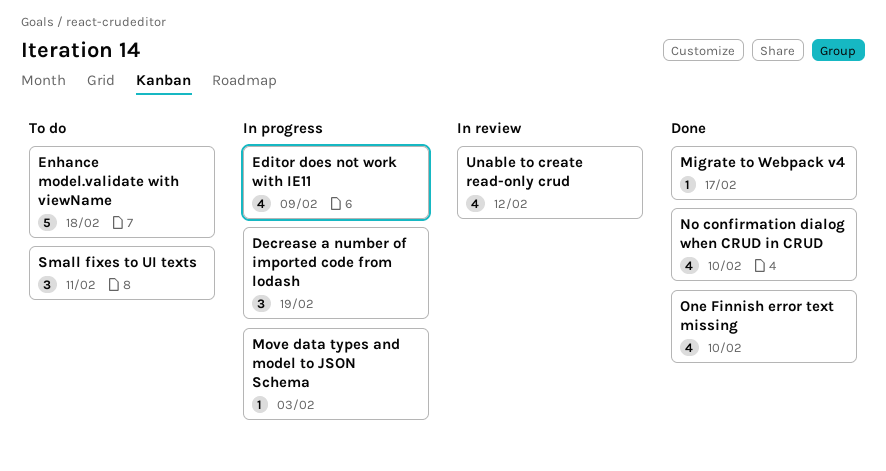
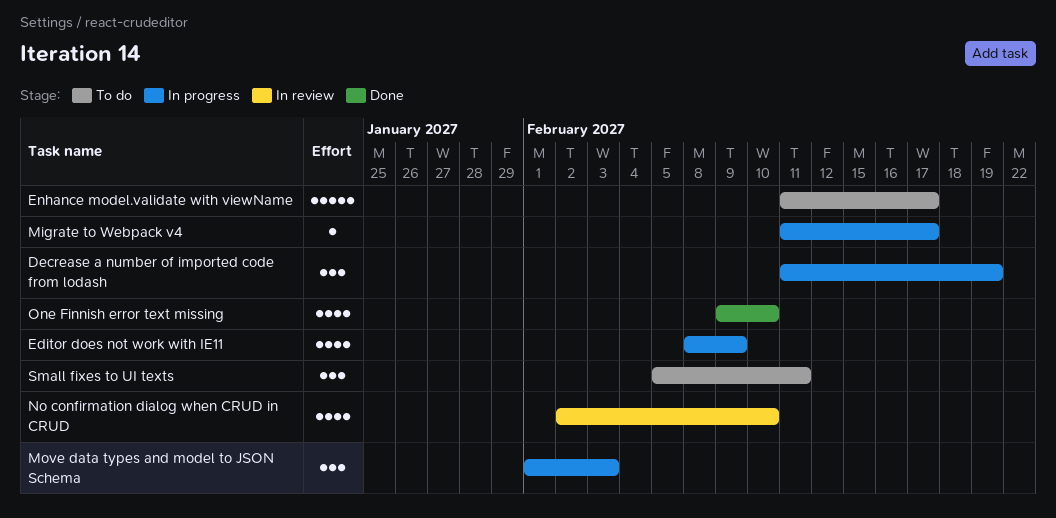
Enhance model.validate with viewName, due: Feb 18 -> Feb 17
Migrate to Webpack v4, status: Done -> In progress
Move data types and model to JSON Schema, estimate: 1 -> 3
No confirmation dialog when CRUD in CRUD, status: Done -> In review
Unable to create read-only crud: present -> none

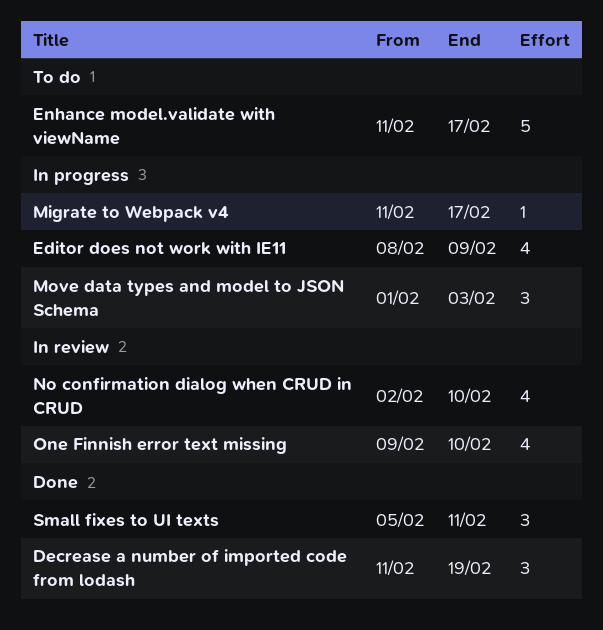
Decrease a number of imported code from lodash, status: In progress -> Done
One Finnish error text missing, status: Done -> In review
Small fixes to UI texts, status: To do -> Done

